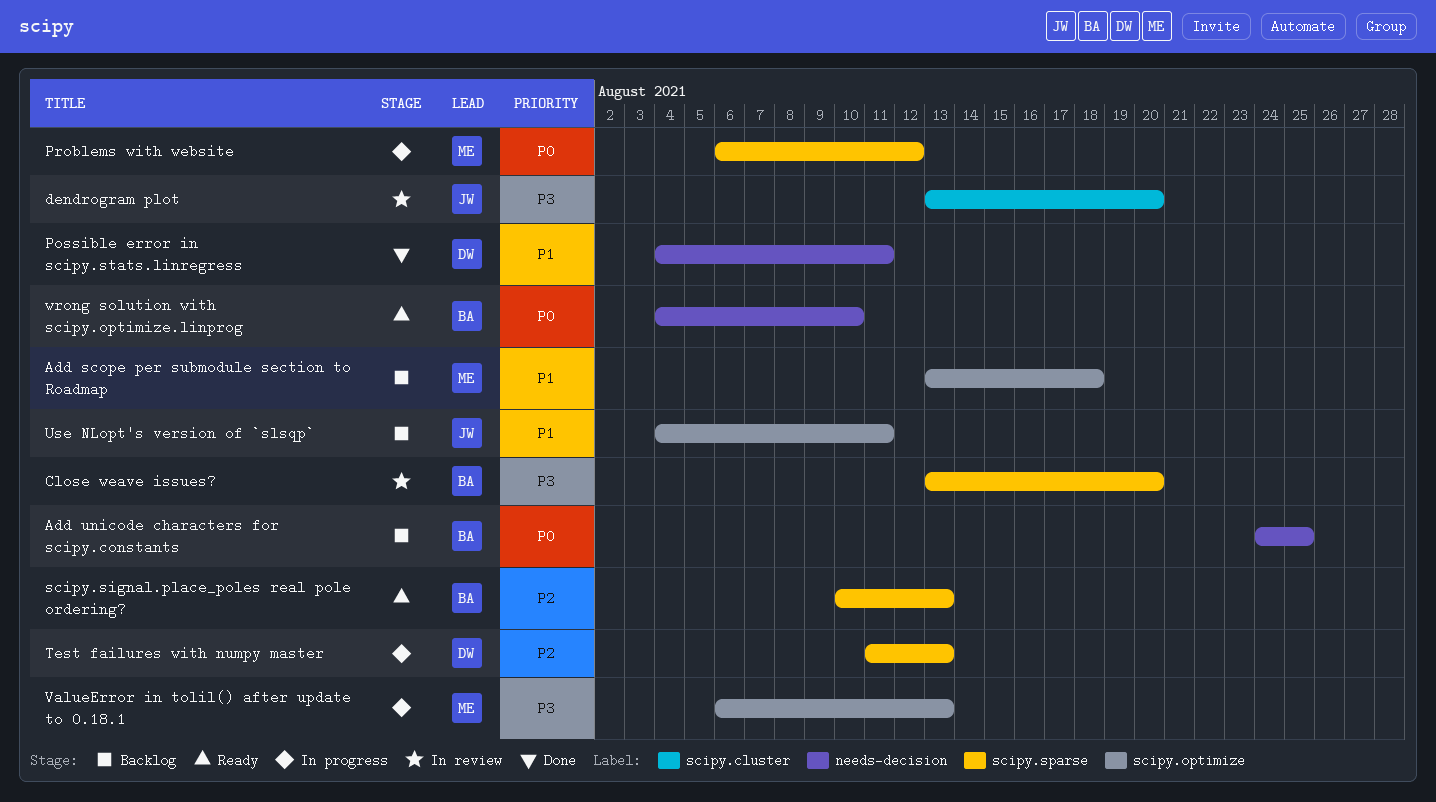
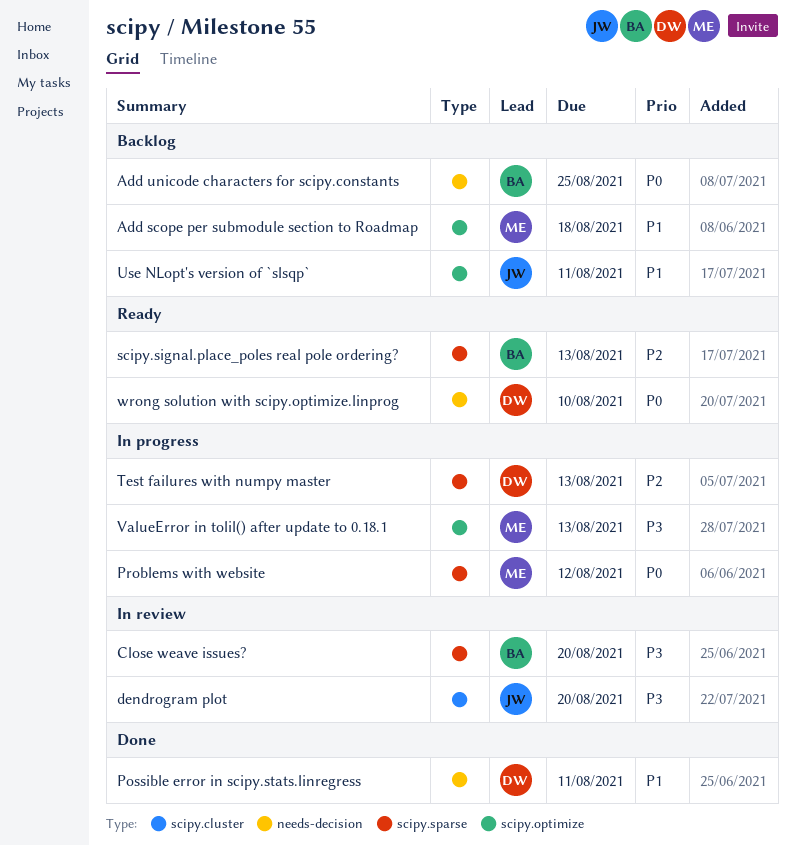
wrong solution with scipy.optimize.linprog, owner: BA -> DW

